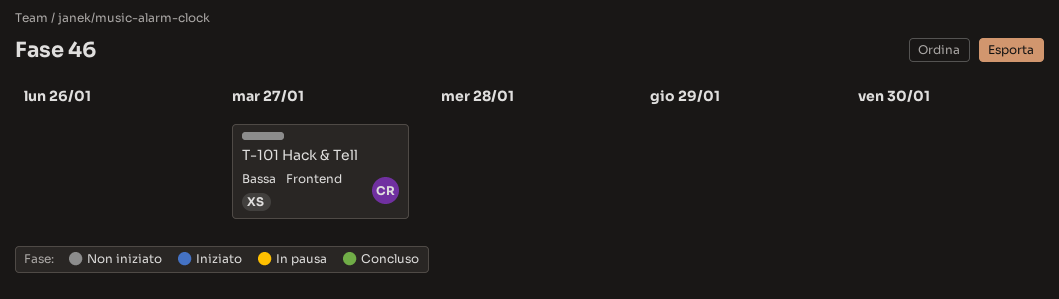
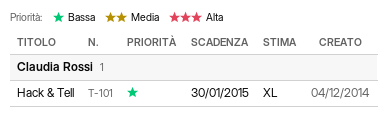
T-101, estimate: XS -> XL
T-101, due: Jan 27 -> Jan 30

